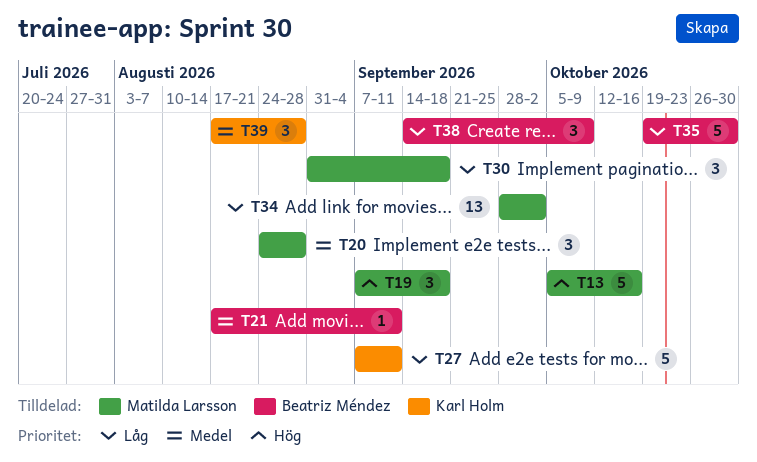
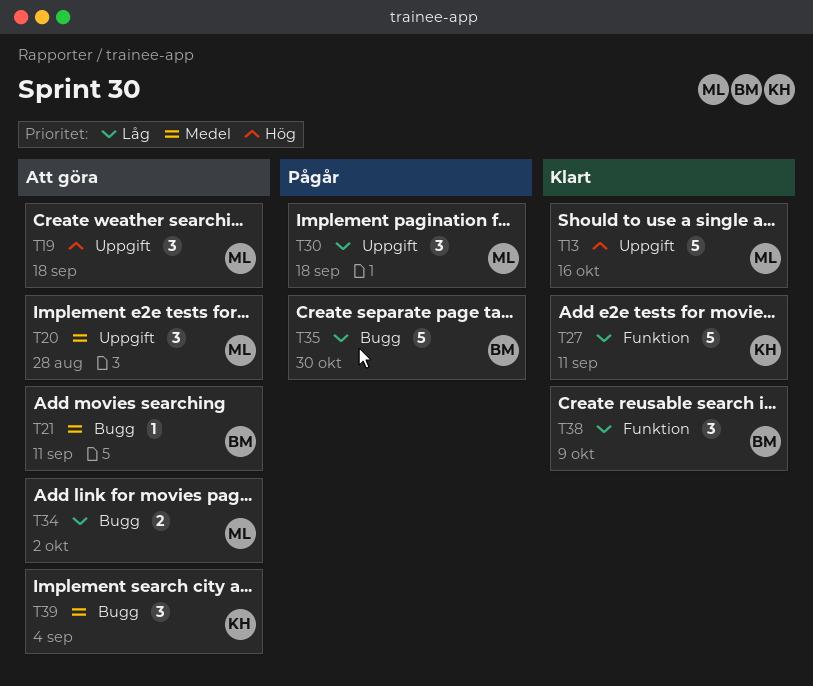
T34, estimate: 13 -> 2
T39, due: Aug 28 -> Sep 4

